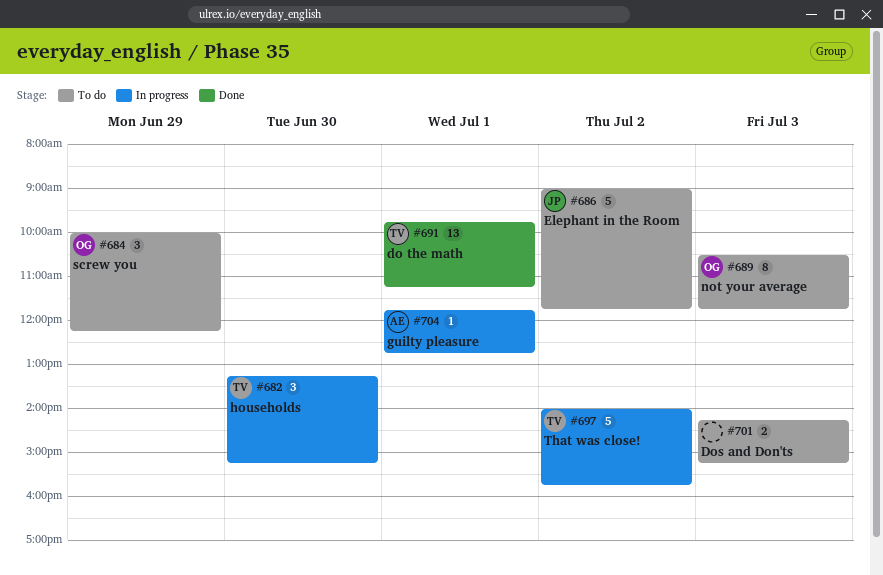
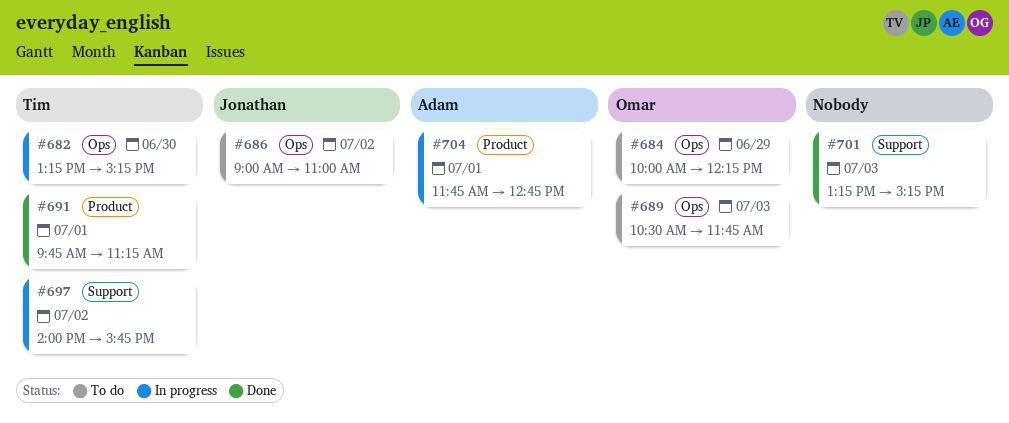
#686, ends: 11:45 -> 11:00
#701, status: To do -> Done
#701, begins: 14:15 -> 13:15

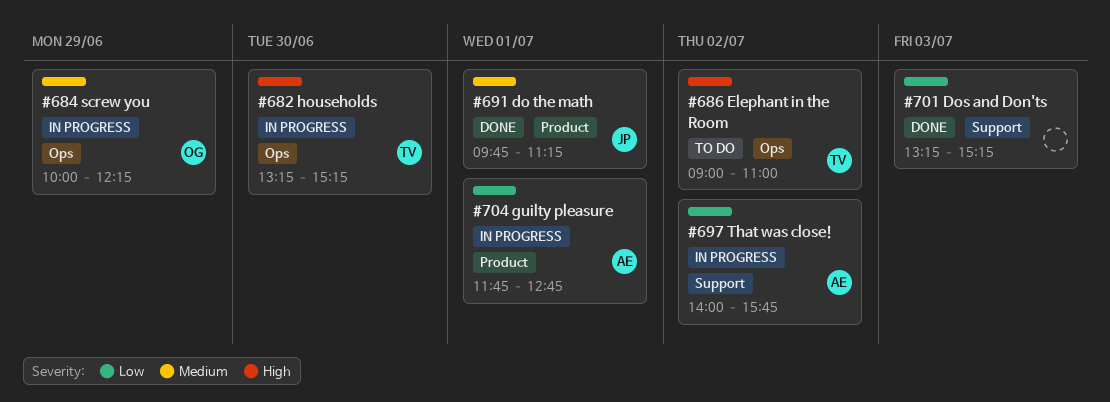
#684, status: To do -> In progress
#686, owner: Jonathan -> Tim
#689: present -> none
#691, owner: Tim -> Jonathan
#697, owner: Tim -> Adam

